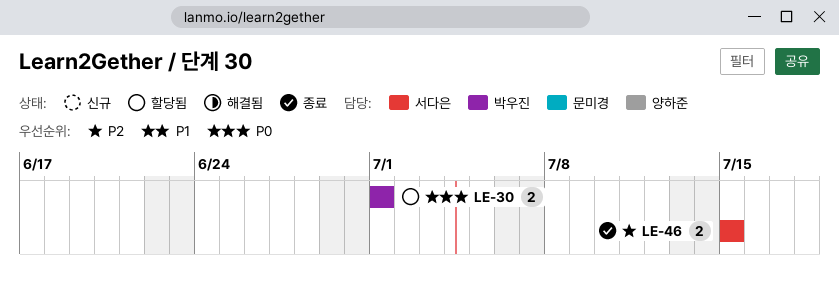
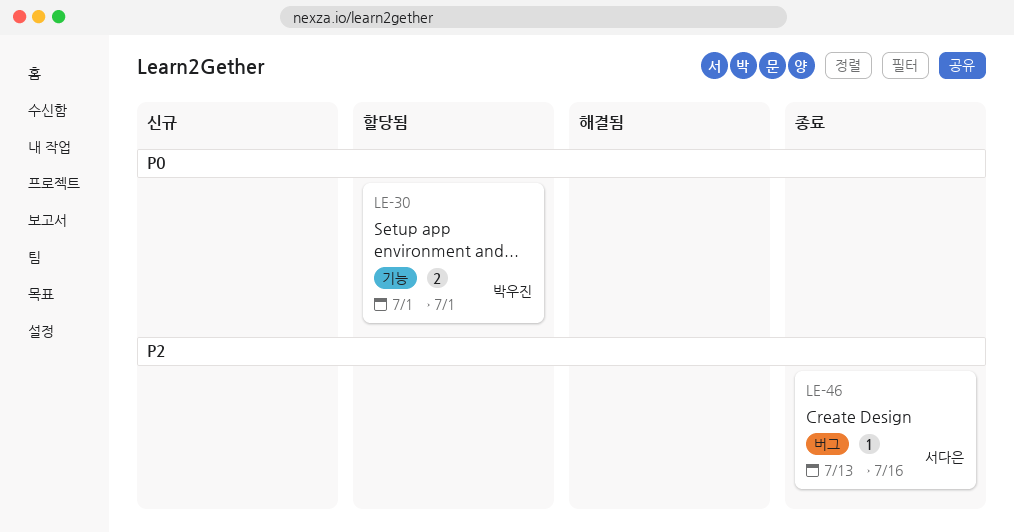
LE-46, estimate: 2 -> 1
LE-46, start: Jul 15 -> Jul 13
LE-46, due: Jul 15 -> Jul 16

